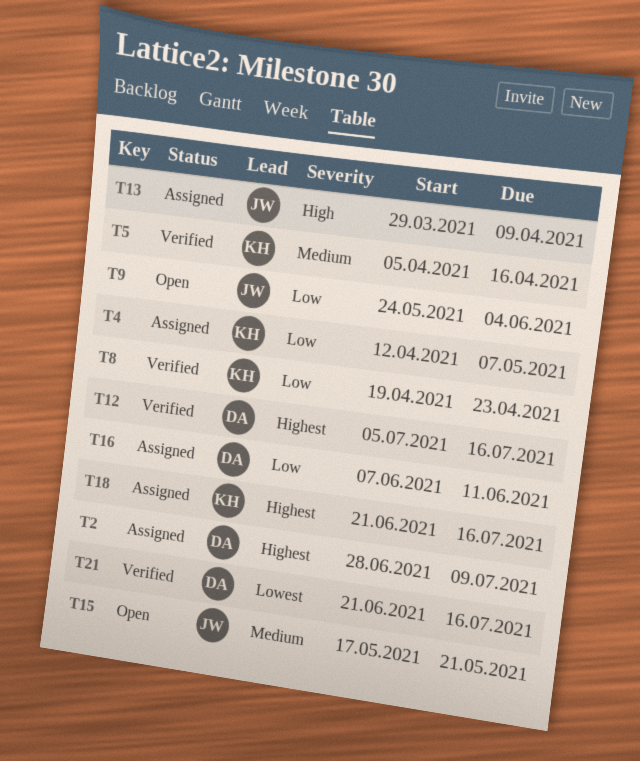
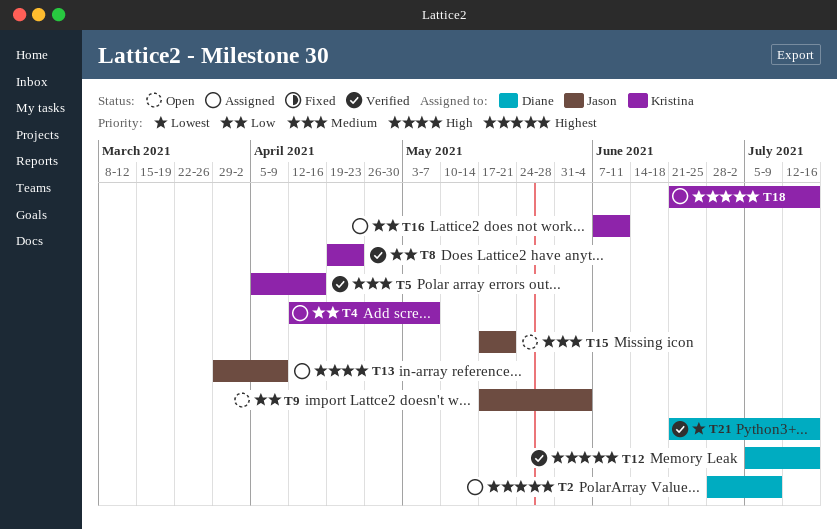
T9, start: May 24 -> May 17
T16, owner: Diane -> Kristina

